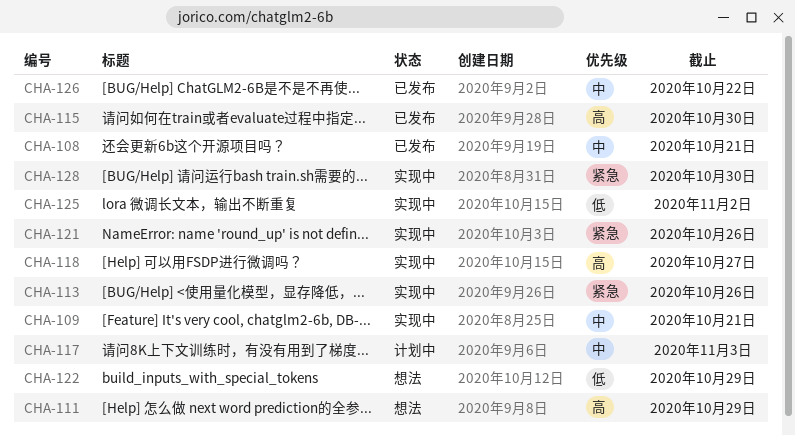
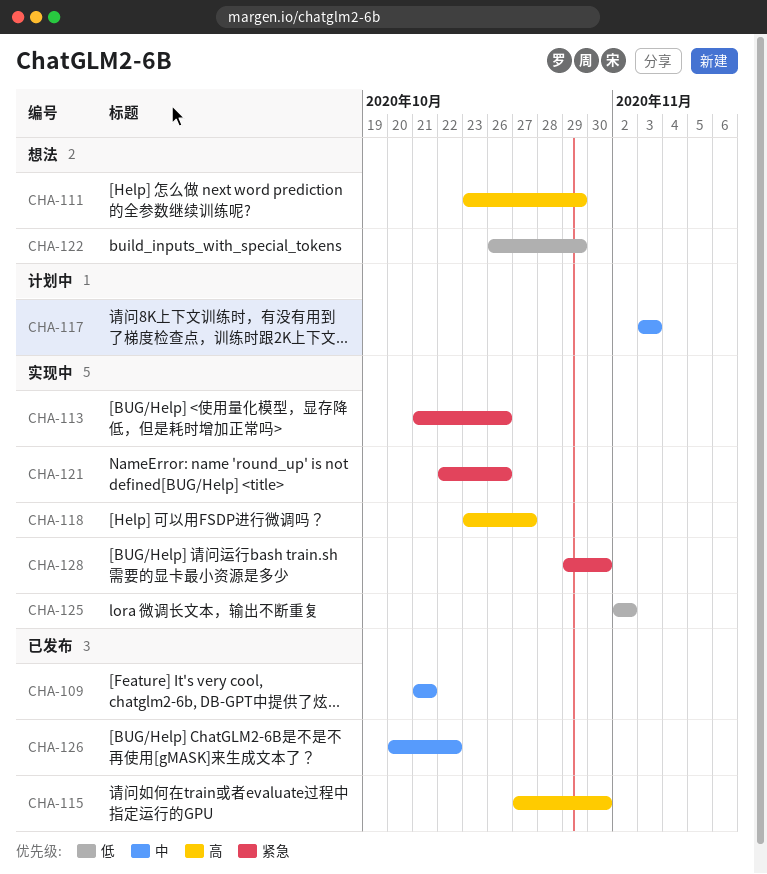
CHA-108: present -> none
CHA-109, status: 实现中 -> 已发布

